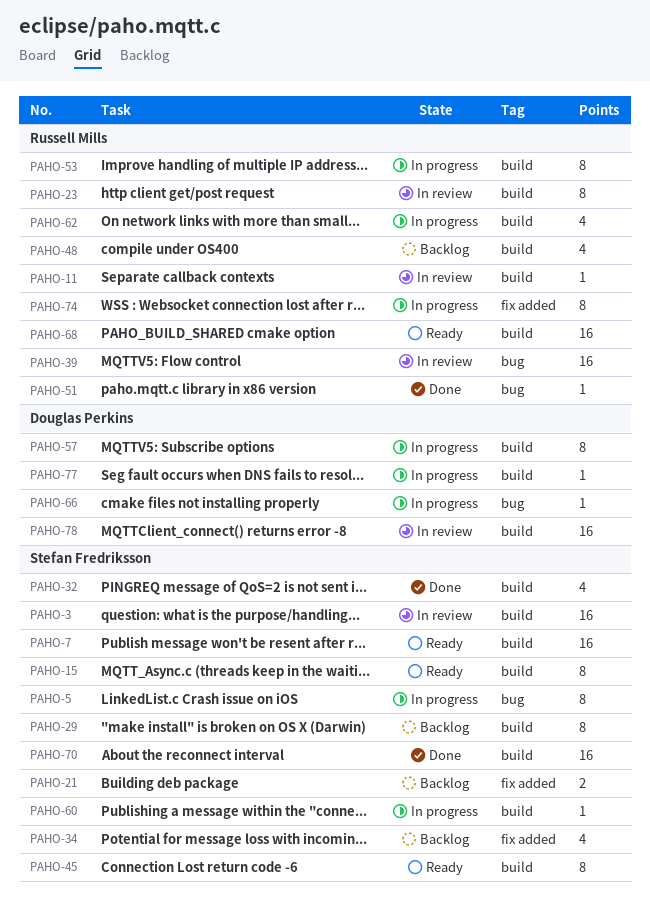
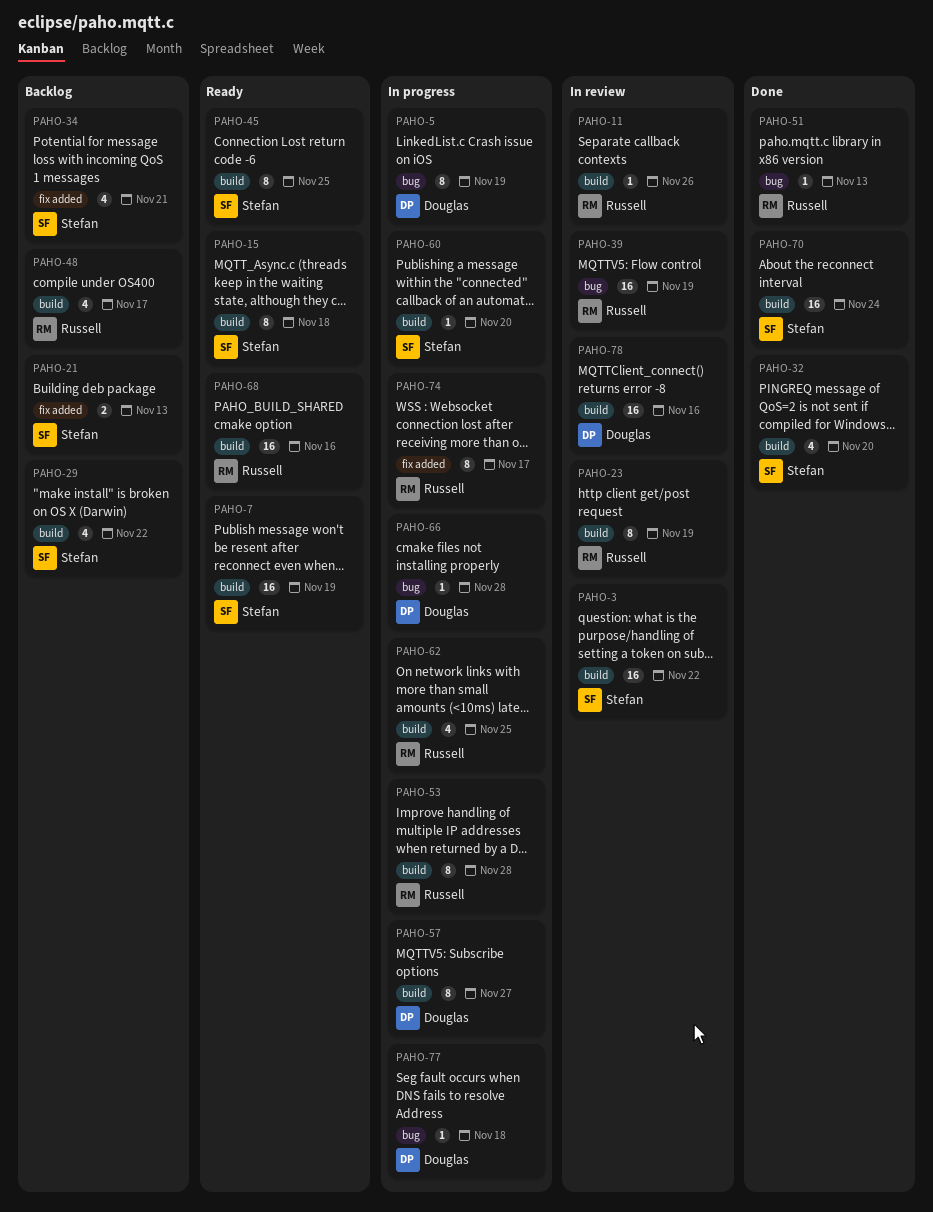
PAHO-5, owner: Stefan Fredriksson -> Douglas Perkins
PAHO-29, estimate: 8 -> 4
PAHO-77, label: build -> bug

